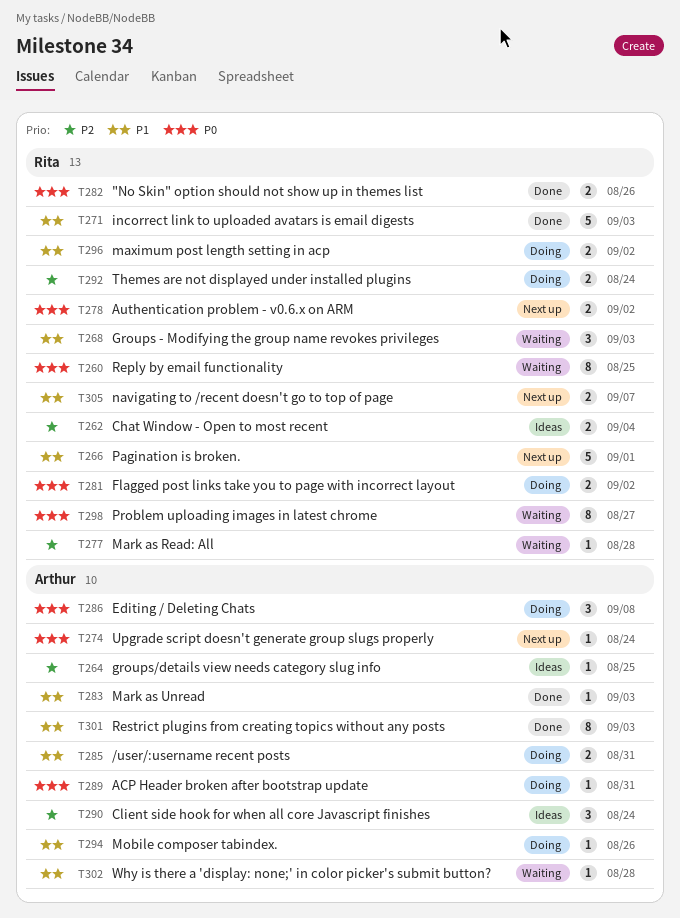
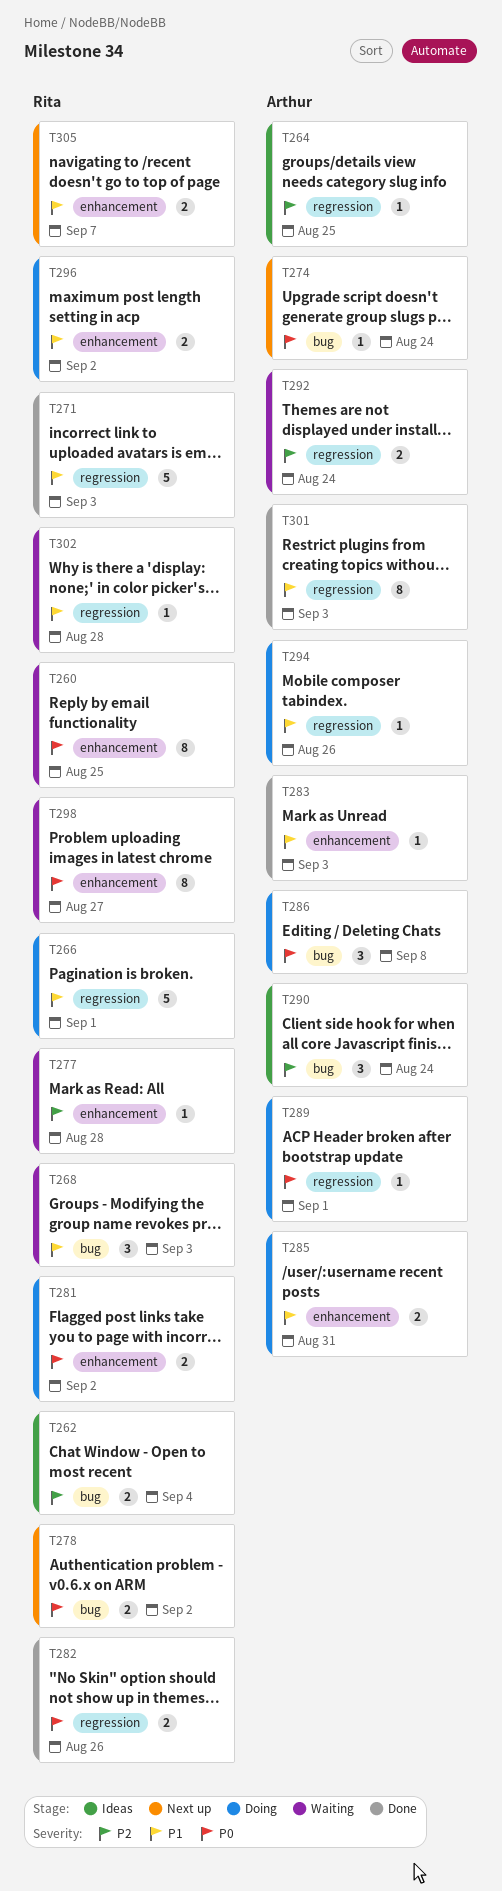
T266, status: Next up -> Doing
T289, due: Aug 31 -> Sep 1
T292, status: Doing -> Waiting
T292, owner: Rita -> Arthur
T302, owner: Arthur -> Rita

